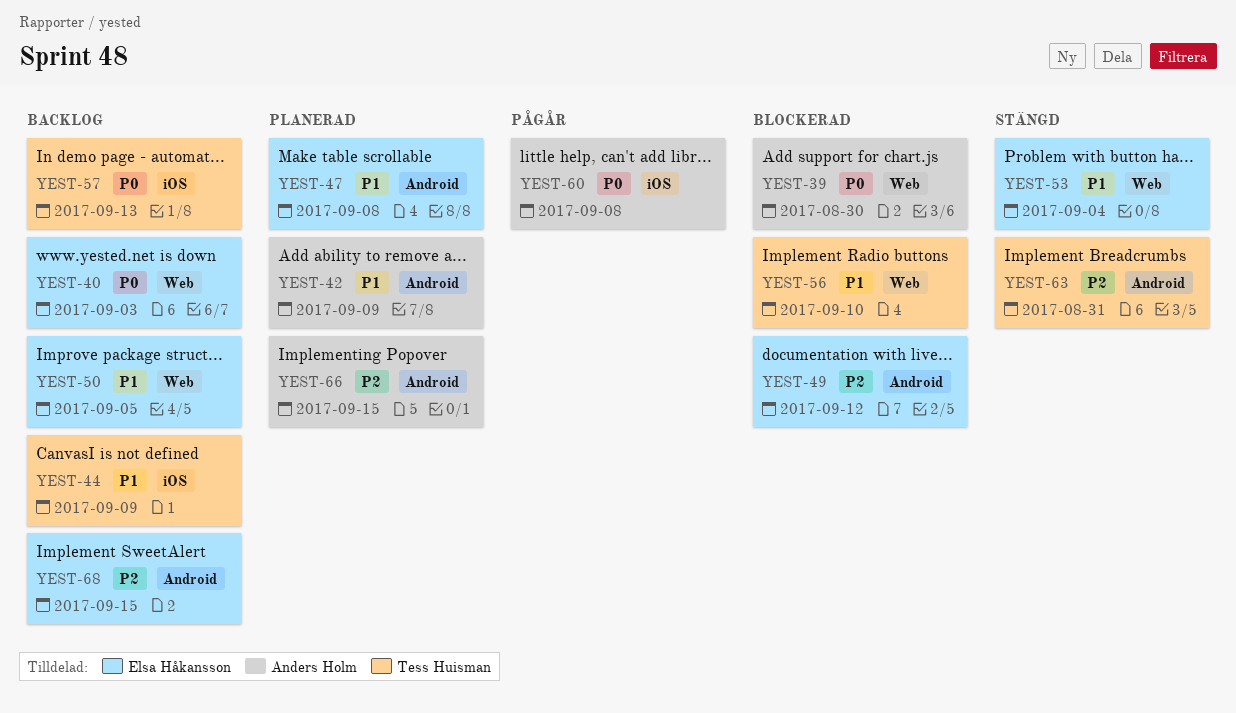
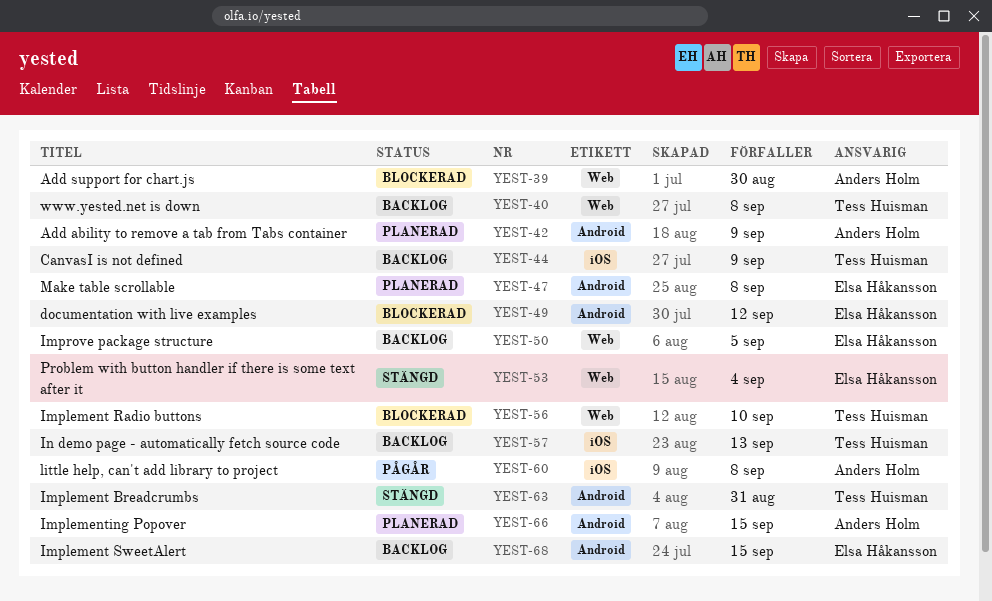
YEST-40, owner: Elsa Håkansson -> Tess Huisman
YEST-40, due: Sep 3 -> Sep 8

